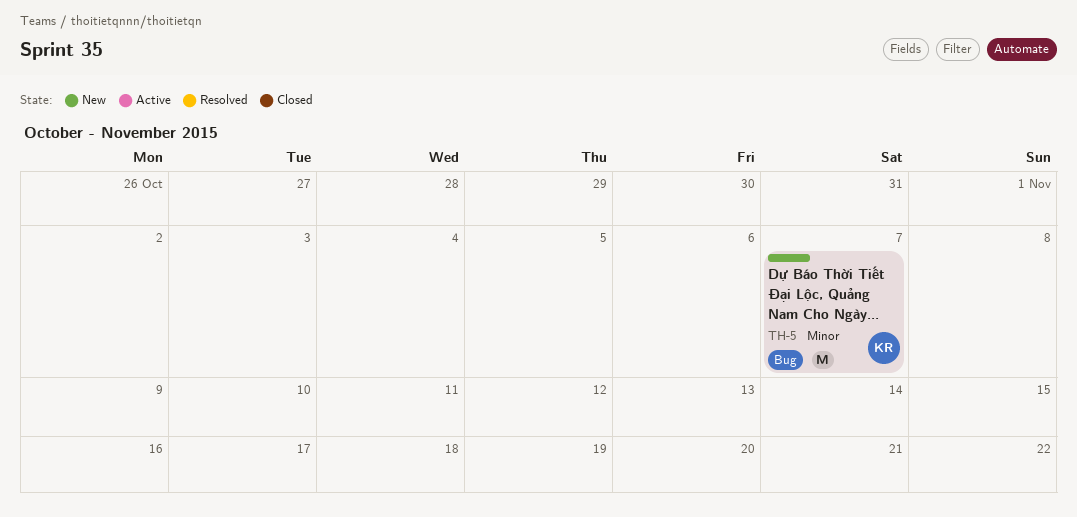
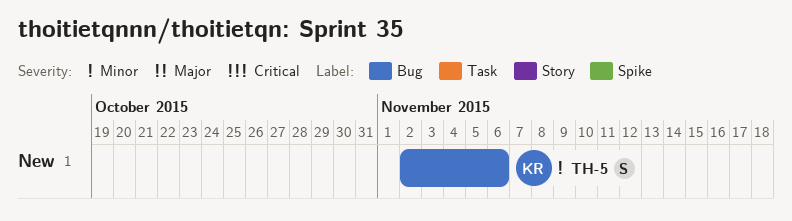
TH-5, estimate: M -> S
TH-5, due: Nov 7 -> Nov 6

